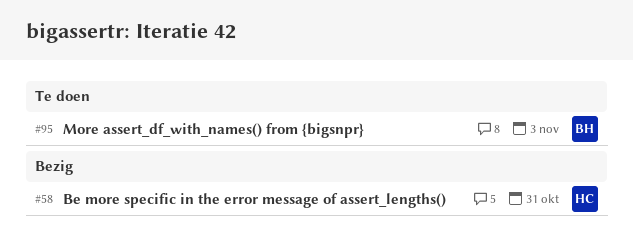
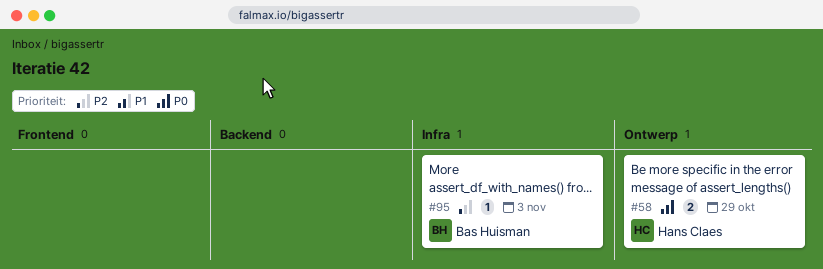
#58, due: Oct 31 -> Oct 29

